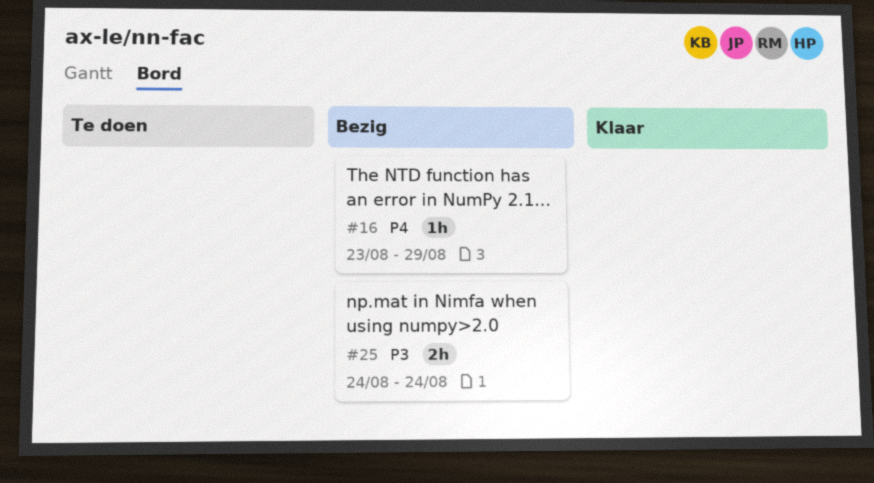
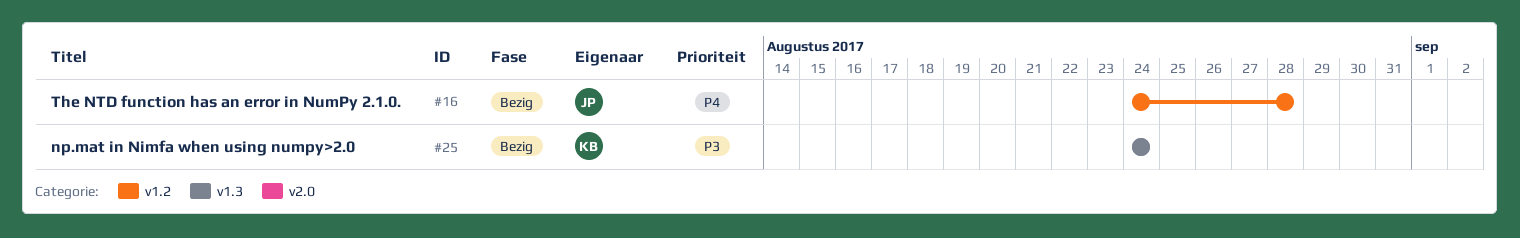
#16, start: Aug 23 -> Aug 24
#16, due: Aug 29 -> Aug 28

